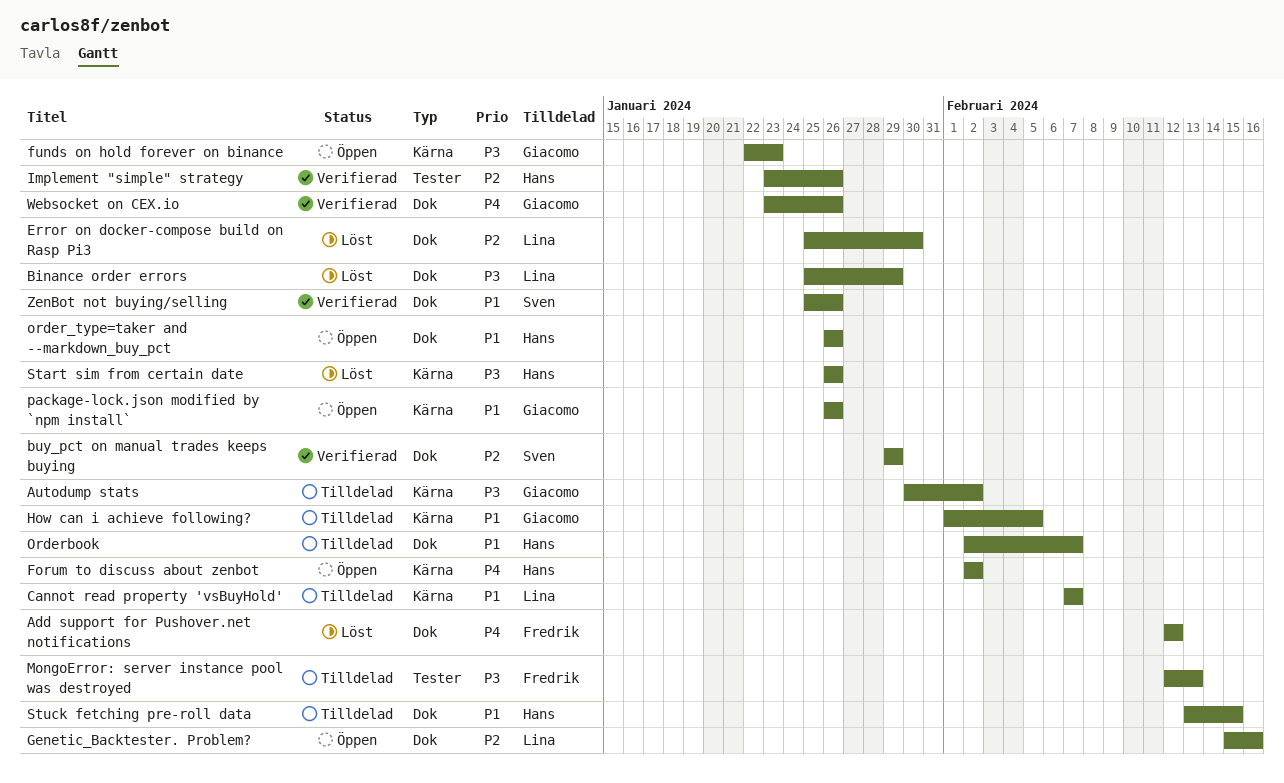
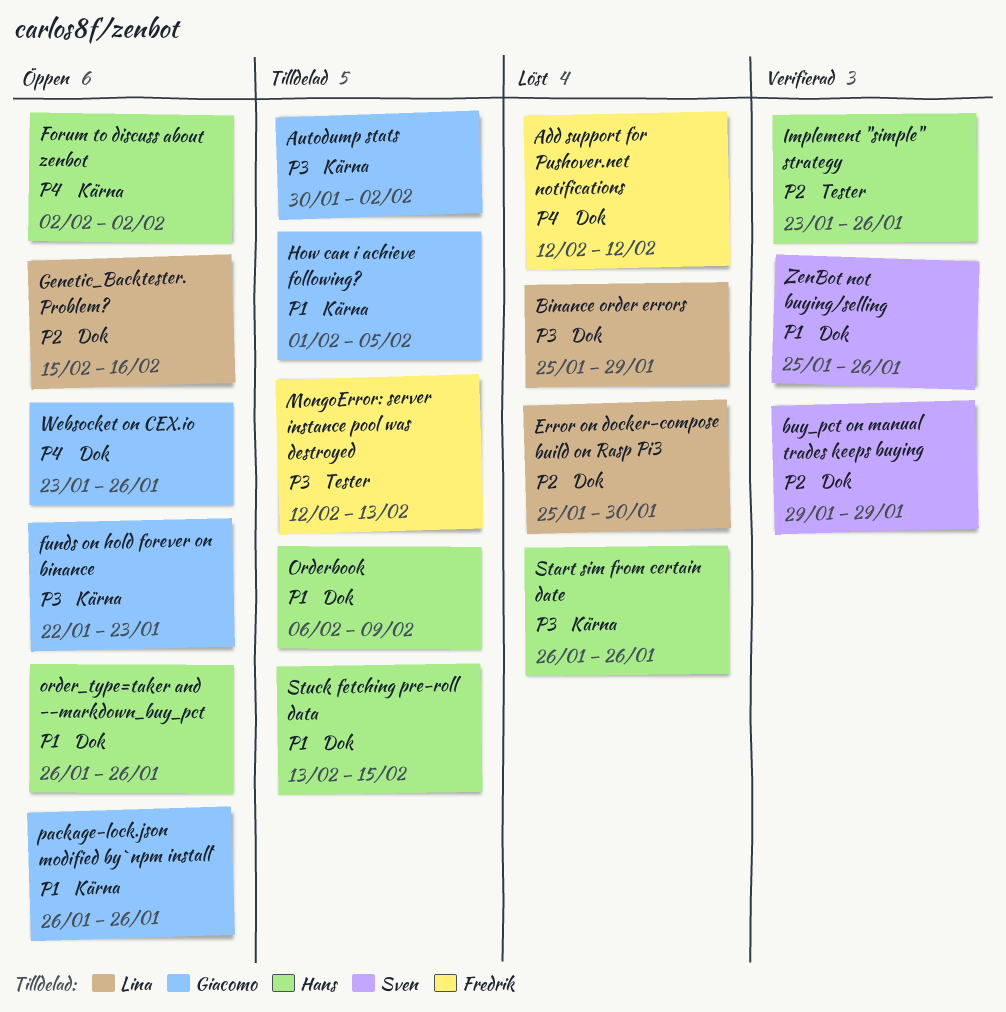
Cannot read property 'vsBuyHold': present -> none
Orderbook, start: Feb 2 -> Feb 6
Orderbook, due: Feb 7 -> Feb 9
Websocket on CEX.io, status: Verifierad -> Öppen

